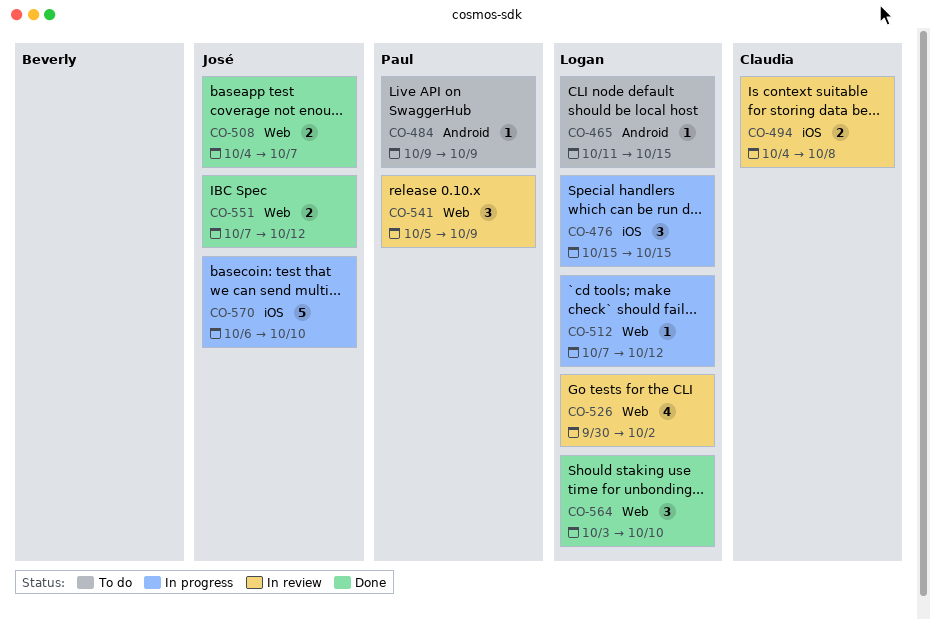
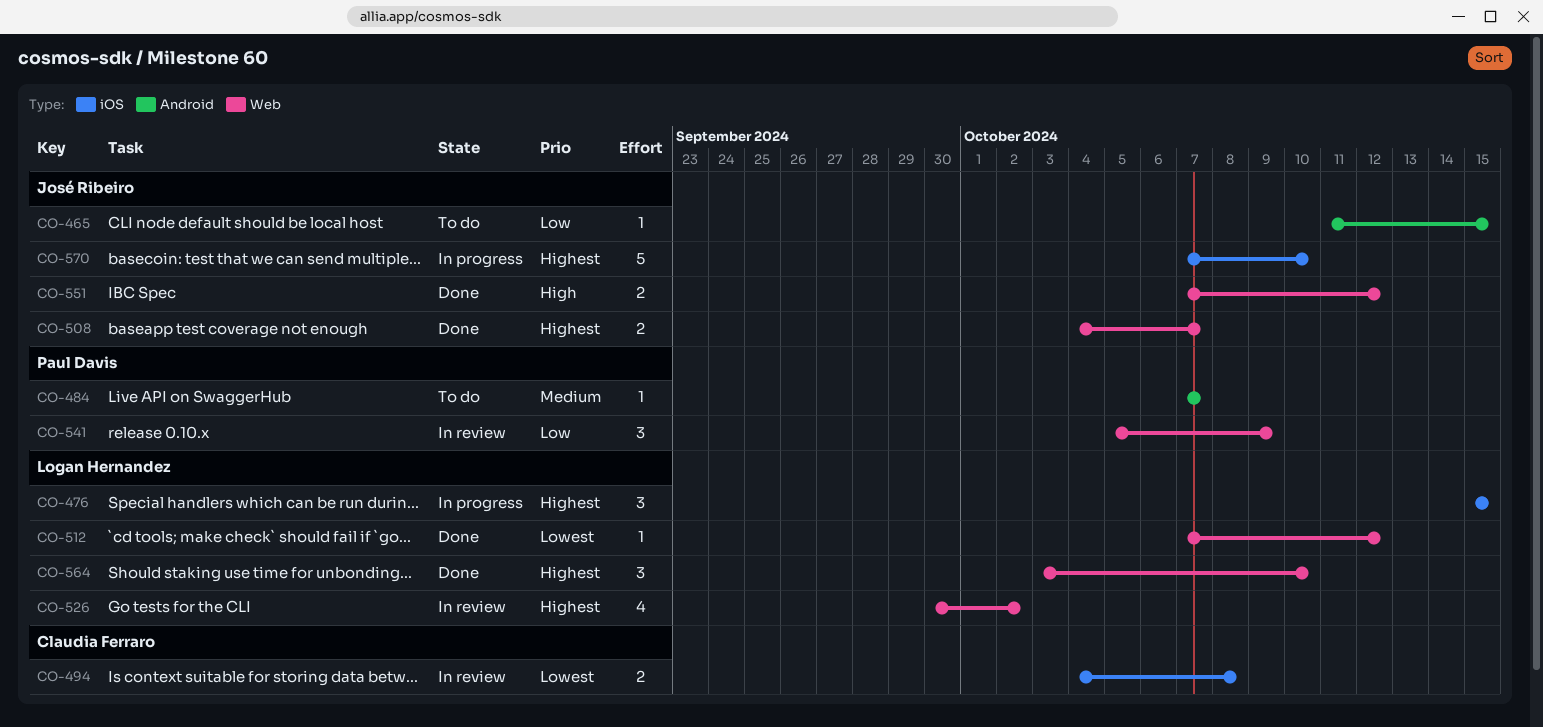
CO-465, owner: Logan Hernandez -> José Ribeiro
CO-484, start: Oct 9 -> Oct 7
CO-484, due: Oct 9 -> Oct 7
CO-512, status: In progress -> Done
CO-570, start: Oct 6 -> Oct 7

